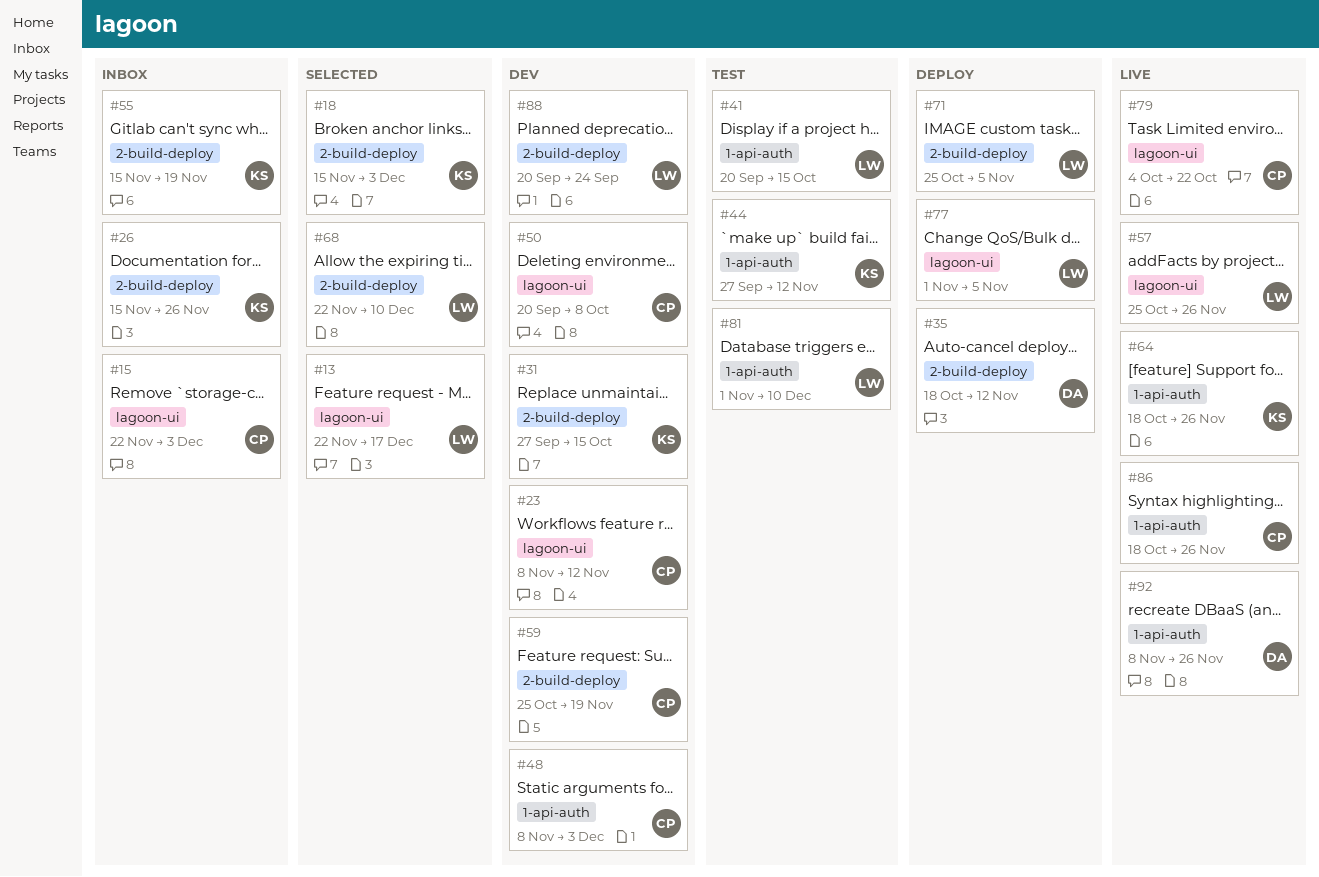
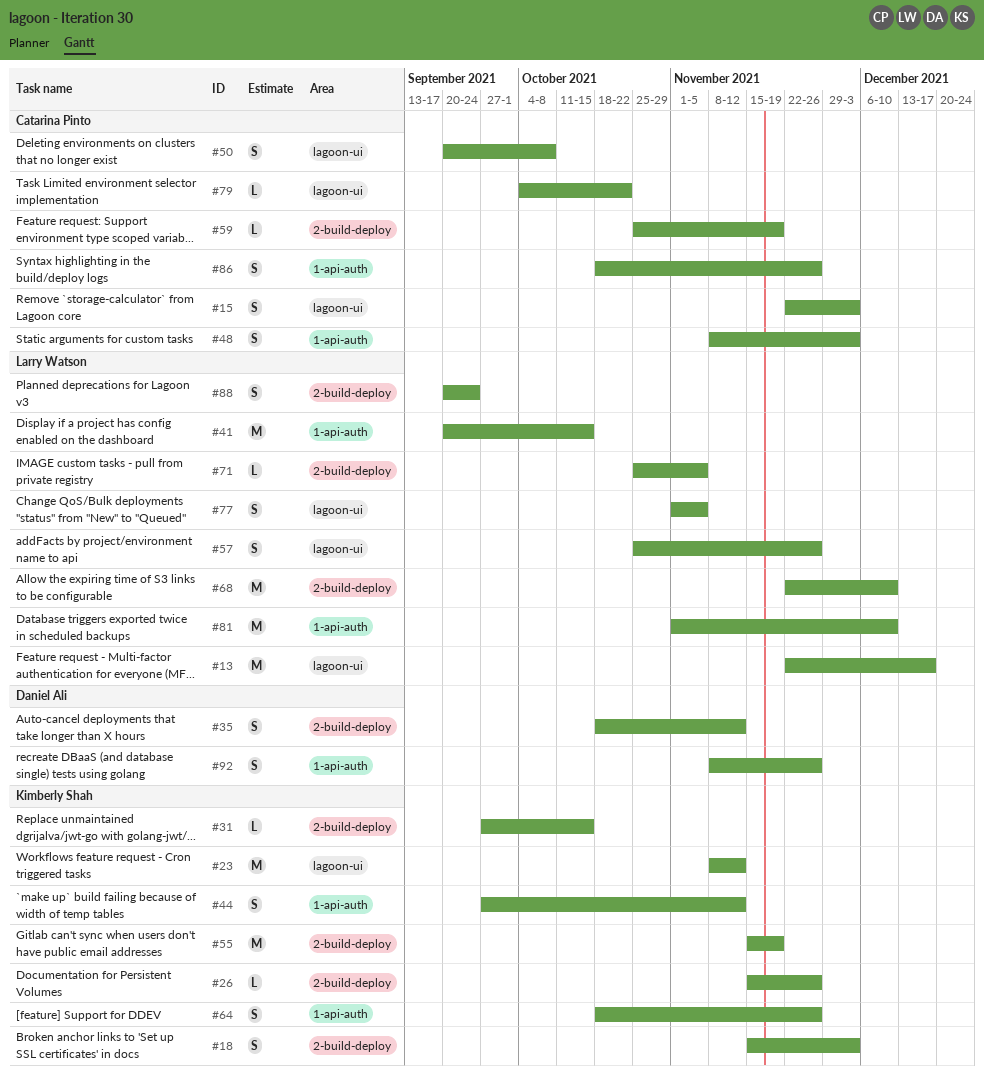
#23, owner: Catarina Pinto -> Kimberly Shah

